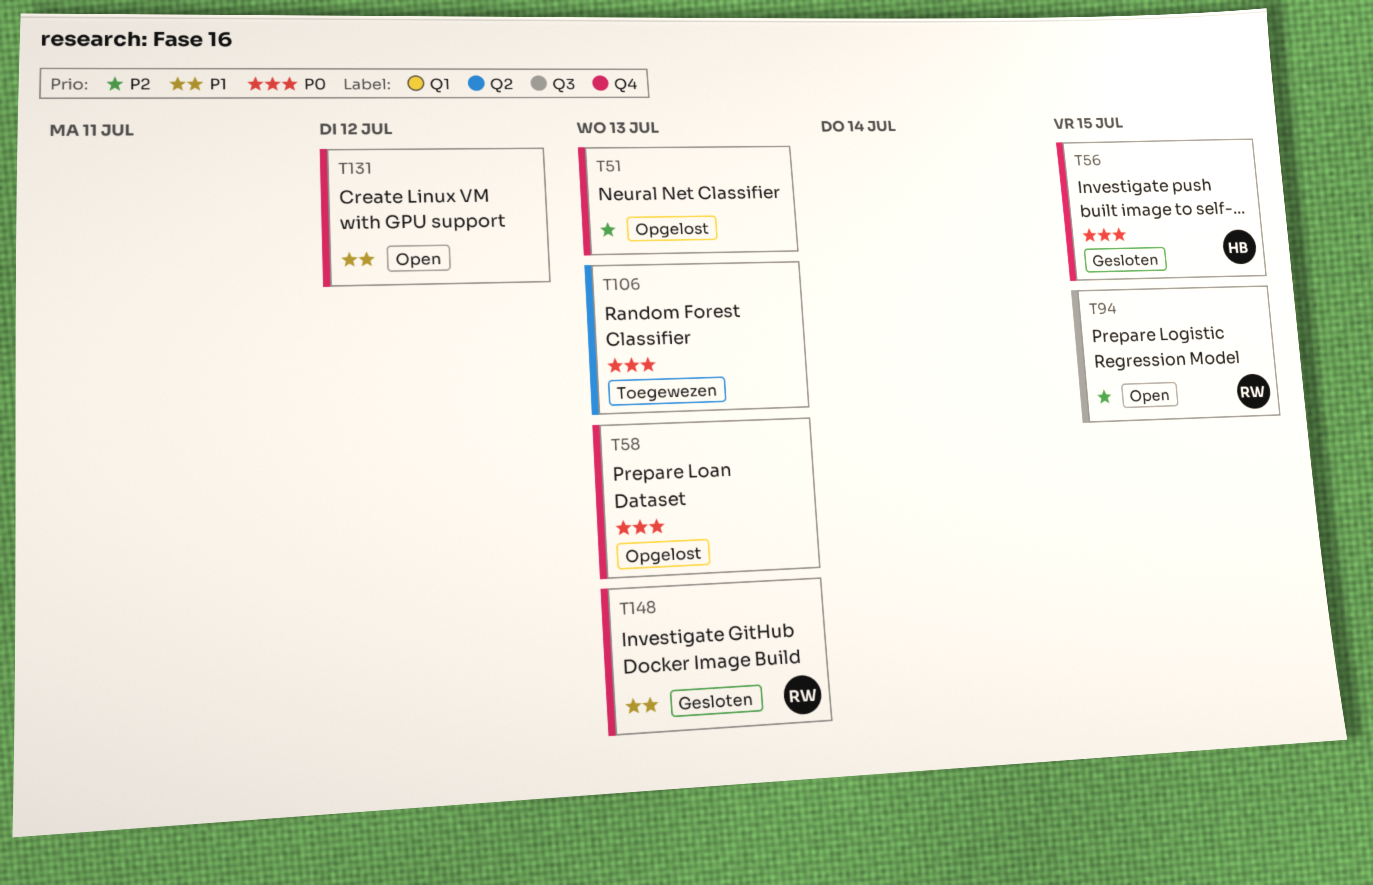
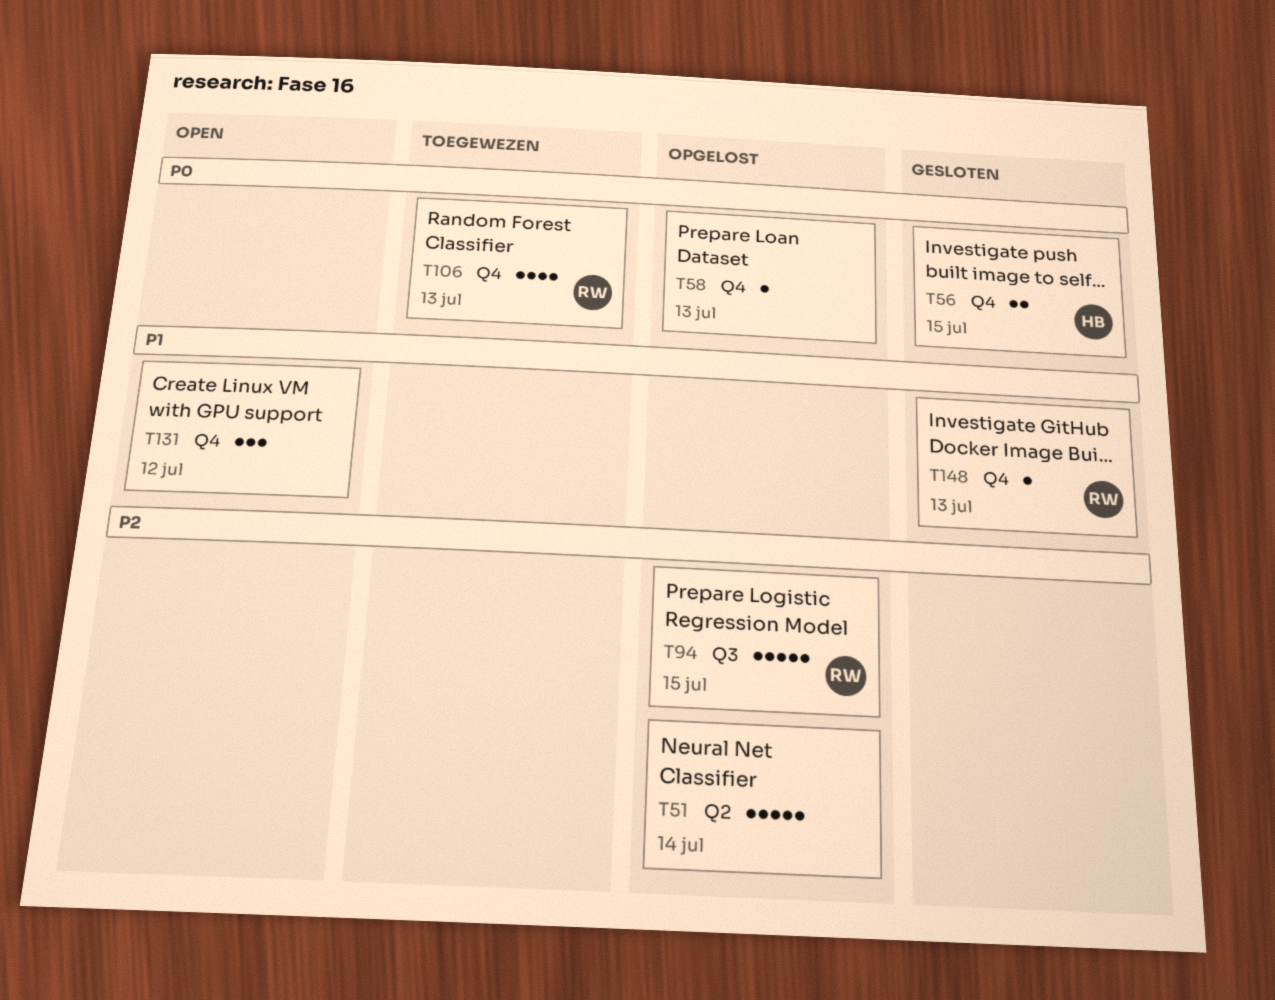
T51, label: Q4 -> Q2
T51, due: Jul 13 -> Jul 14
T94, status: Open -> Opgelost
T106, owner: none -> RW
T106, label: Q2 -> Q4

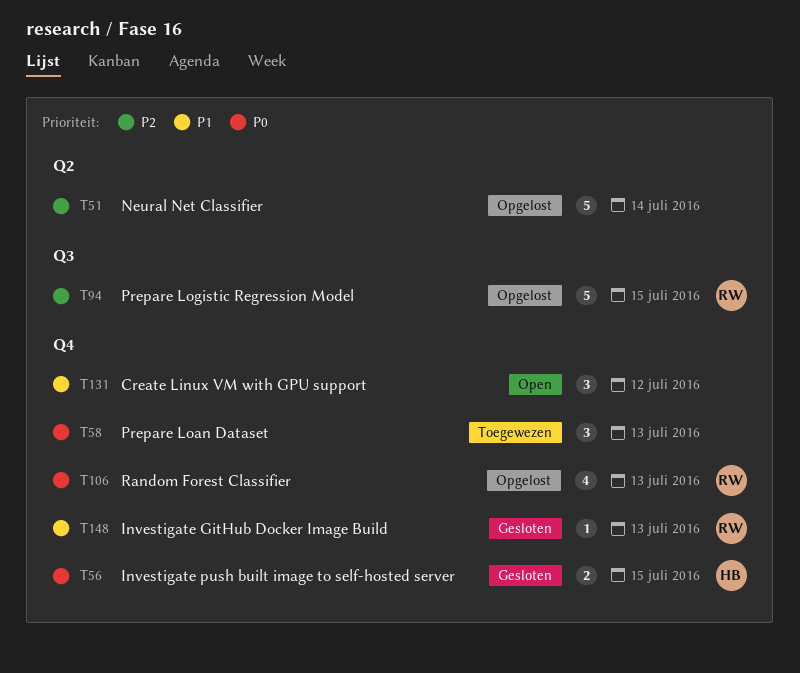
T58, status: Opgelost -> Toegewezen
T58, estimate: 1 -> 3
T106, status: Toegewezen -> Opgelost

